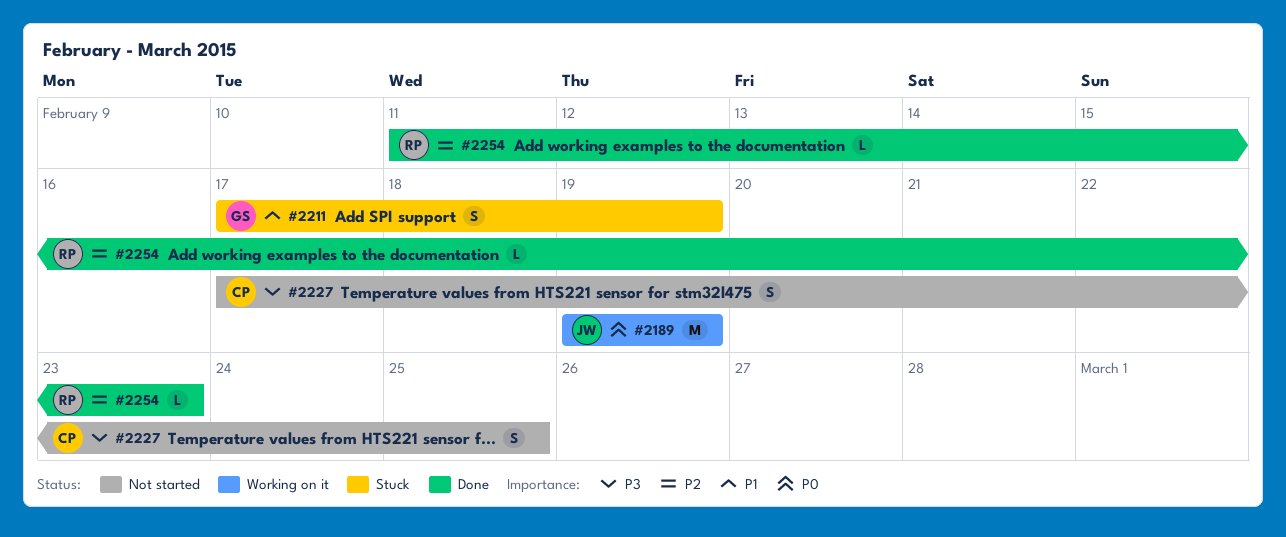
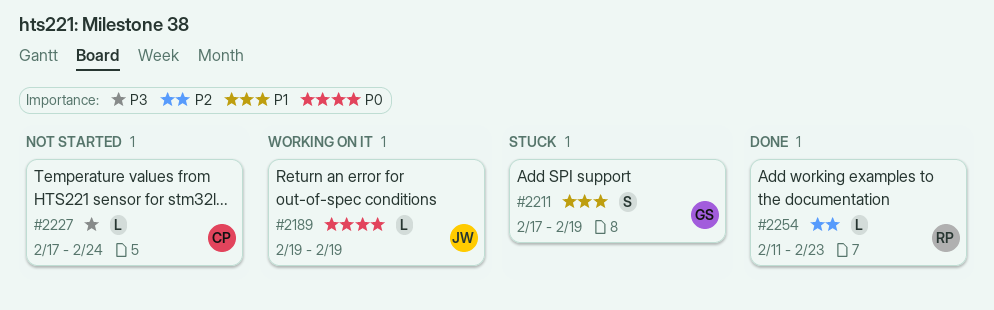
#2189, estimate: M -> L
#2227, estimate: S -> L
#2227, due: Feb 25 -> Feb 24

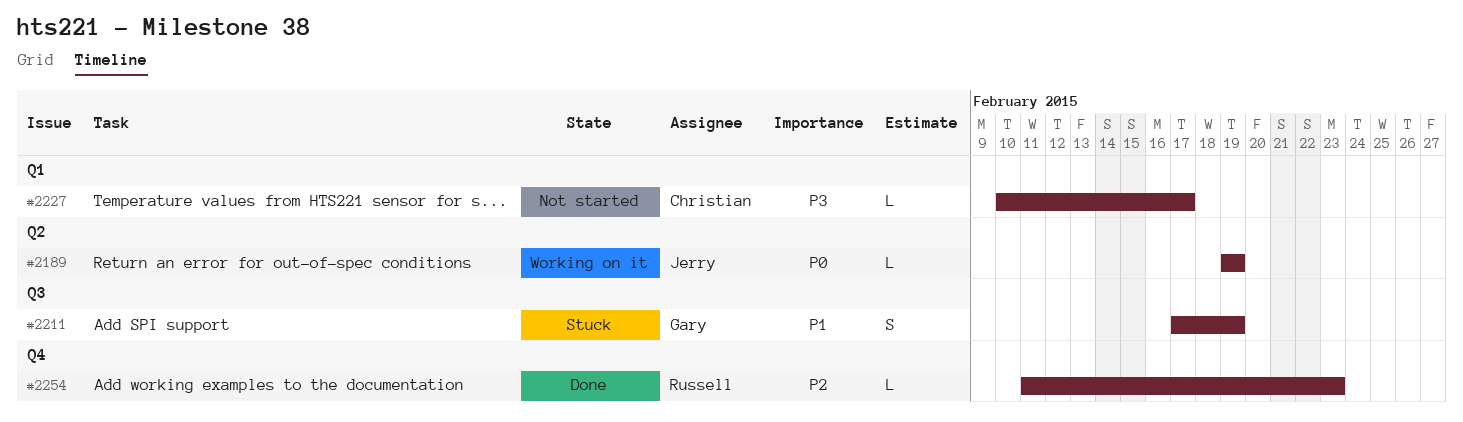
#2227, start: Feb 17 -> Feb 10
#2227, due: Feb 24 -> Feb 17

